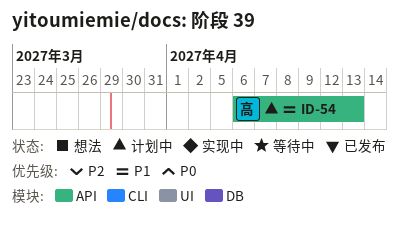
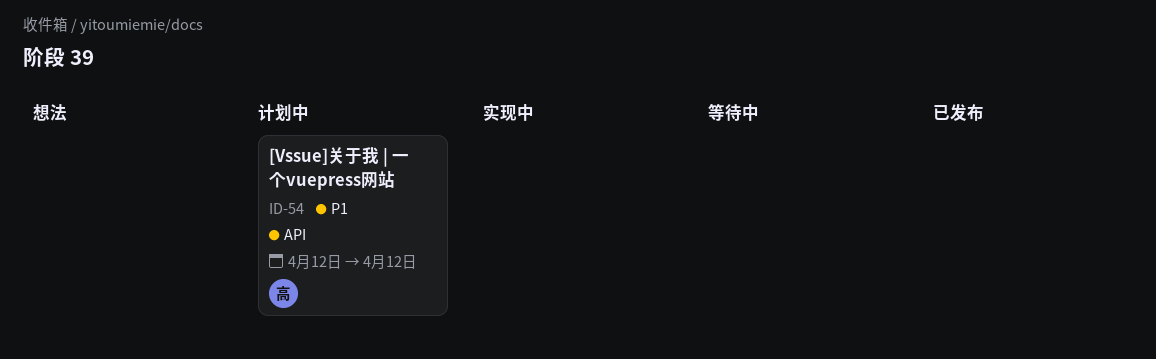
ID-54, start: Apr 6 -> Apr 12
ID-54, due: Apr 13 -> Apr 12

